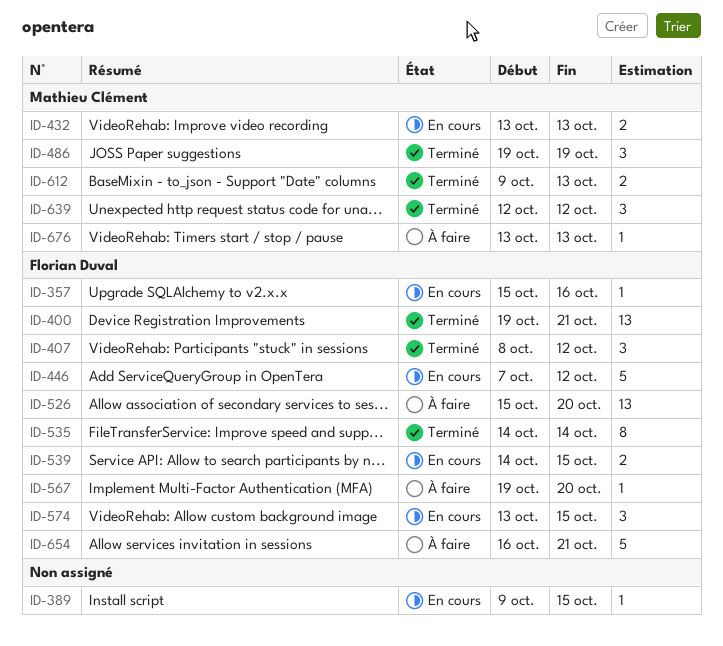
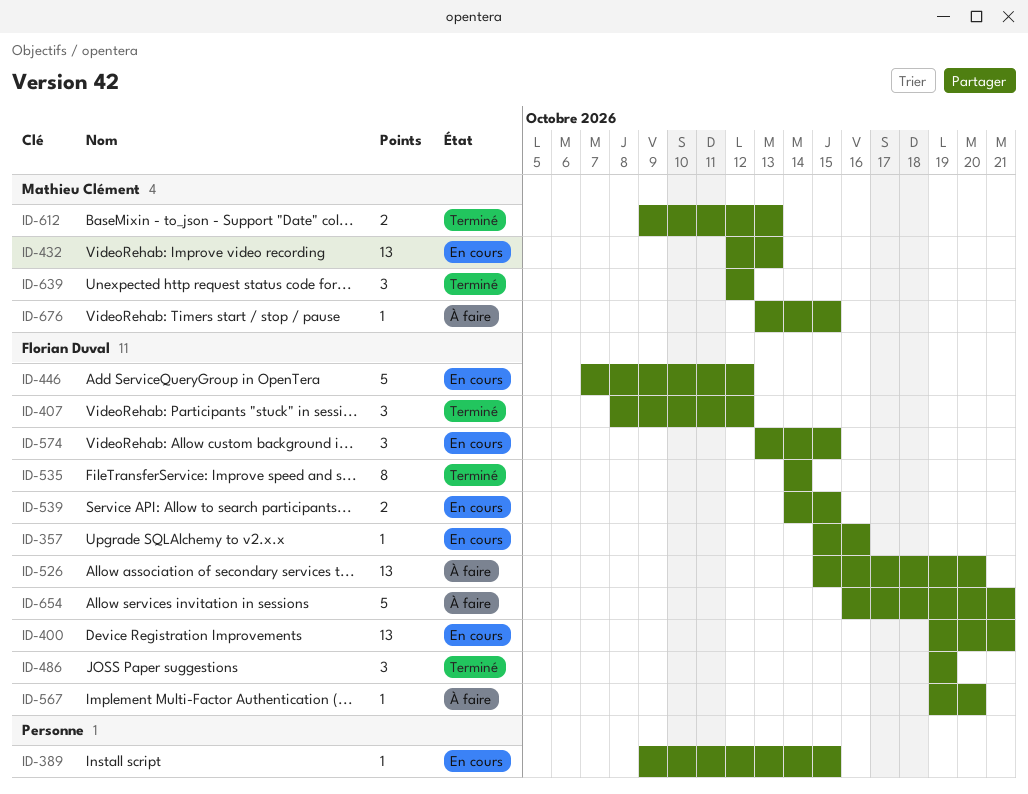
ID-400, status: Terminé -> En cours
ID-432, estimate: 2 -> 13
ID-432, start: Oct 13 -> Oct 12
ID-486, owner: Mathieu Clément -> Florian Duval
ID-676, due: Oct 13 -> Oct 15

